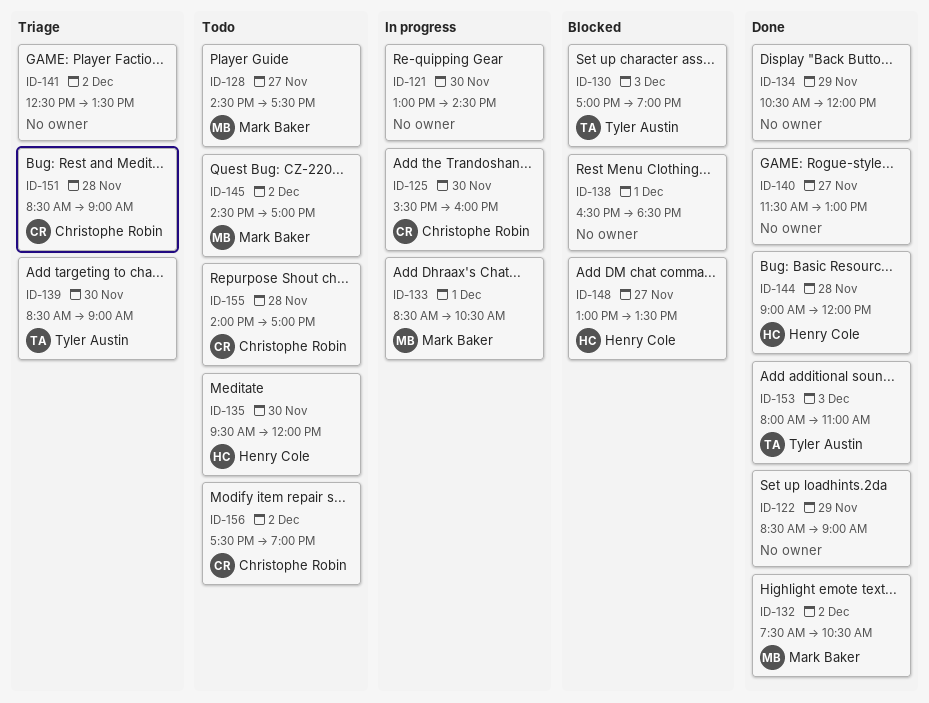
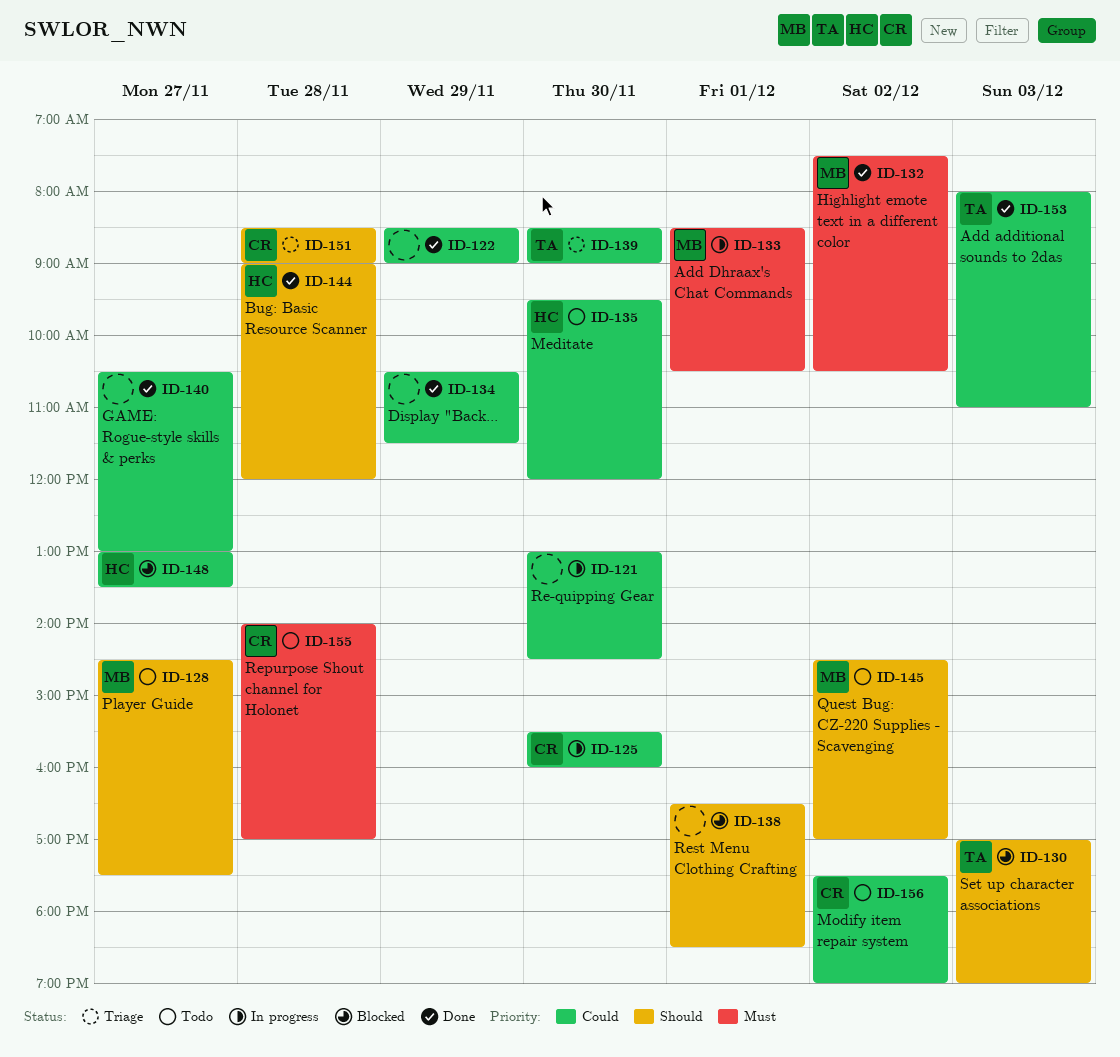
ID-134, ends: 12:00 -> 11:30
ID-140, begins: 11:30 -> 10:30
ID-141: present -> none

